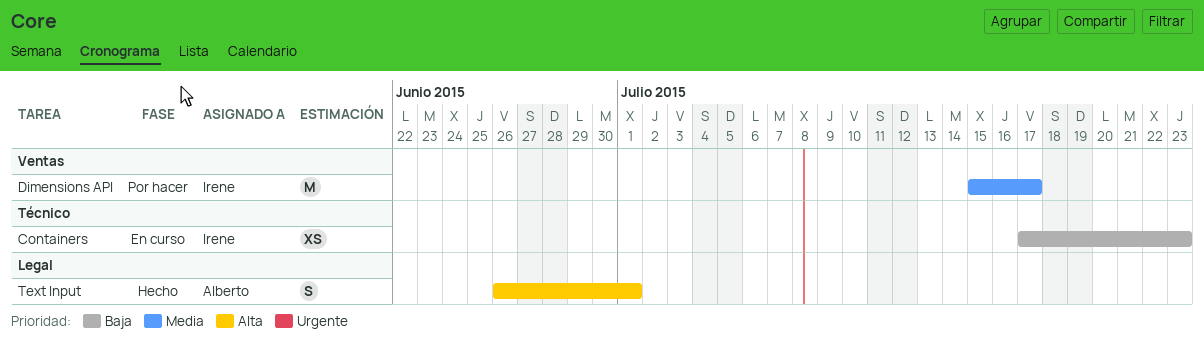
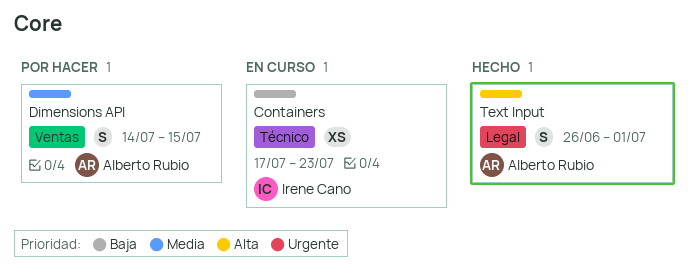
Dimensions API, owner: Irene Cano -> Alberto Rubio
Dimensions API, estimate: M -> S
Dimensions API, start: Jul 15 -> Jul 14
Dimensions API, due: Jul 17 -> Jul 15

